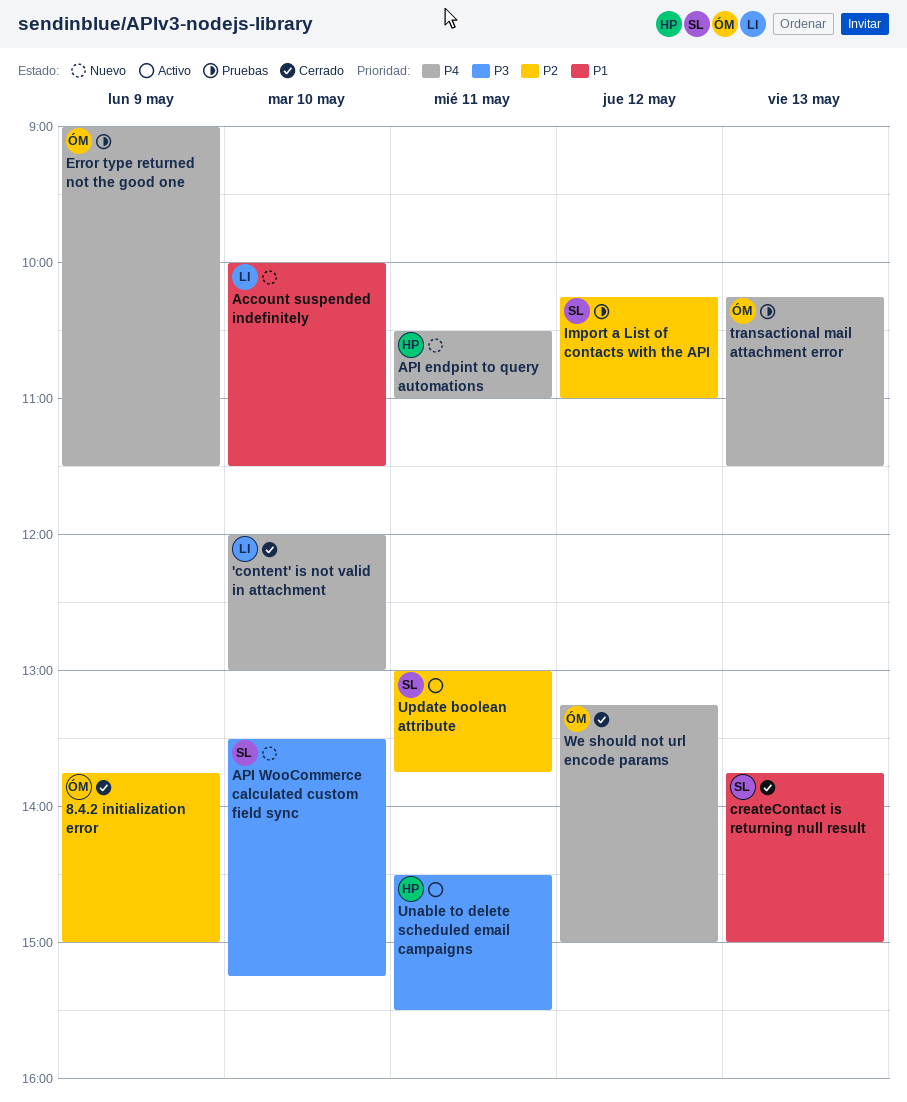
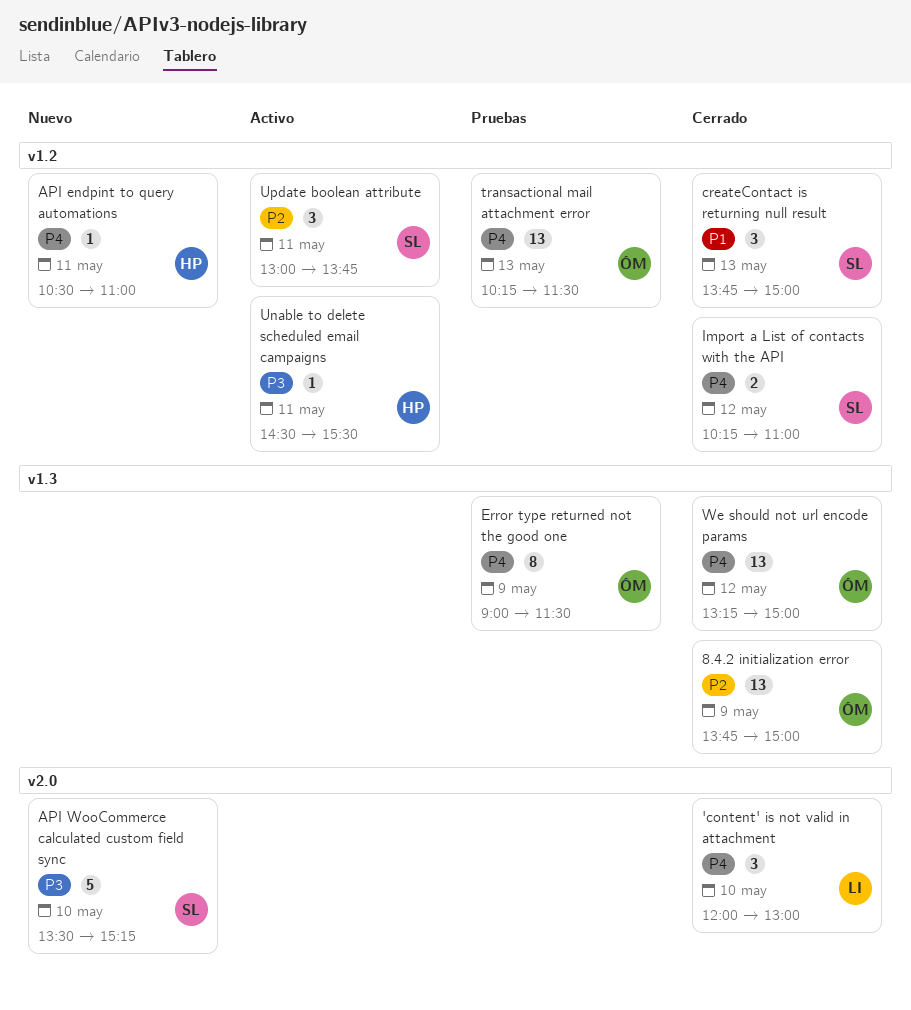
Account suspended indefinitely: present -> none
Import a List of contacts with the API, status: Pruebas -> Cerrado
Import a List of contacts with the API, priority: P2 -> P4

